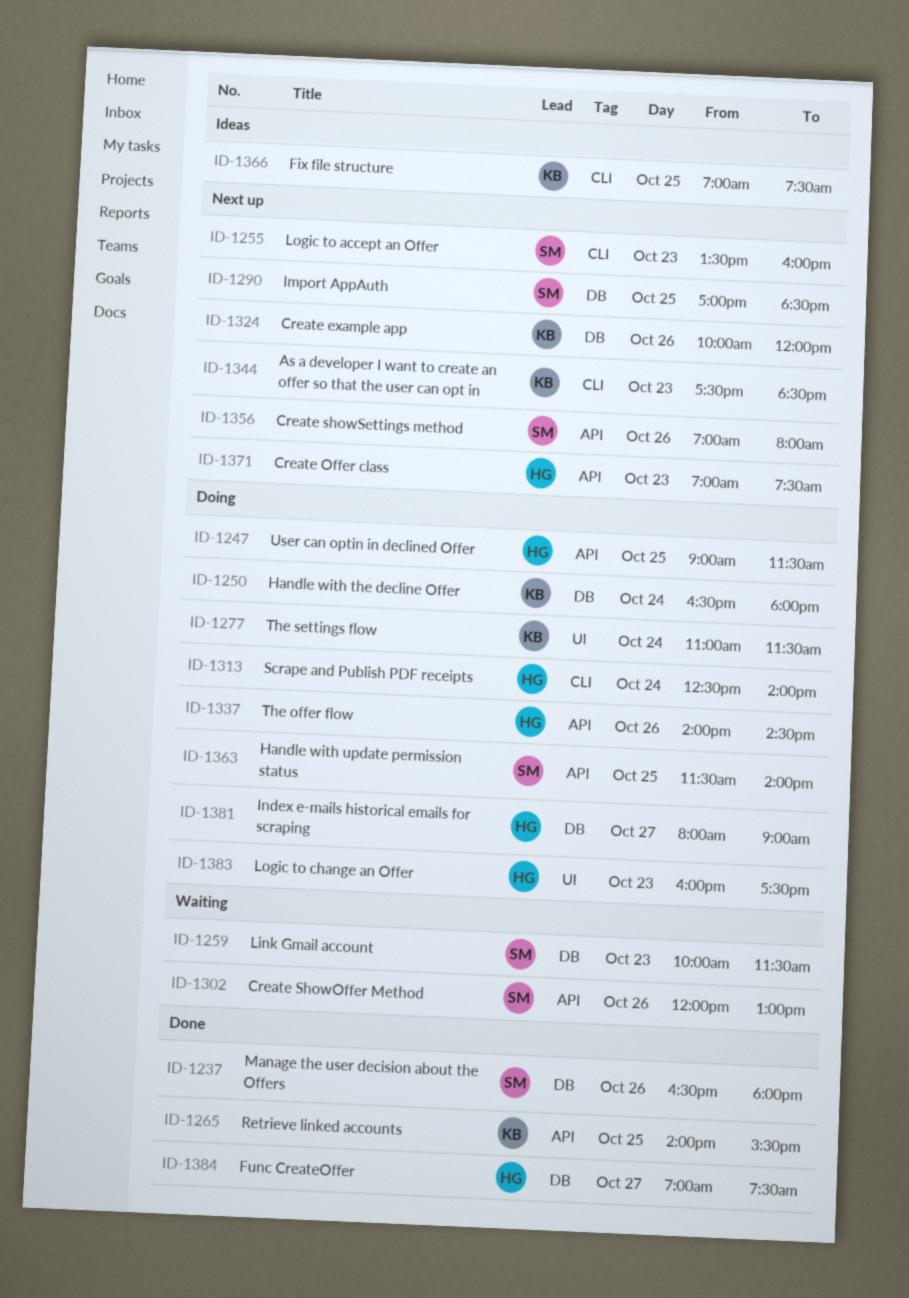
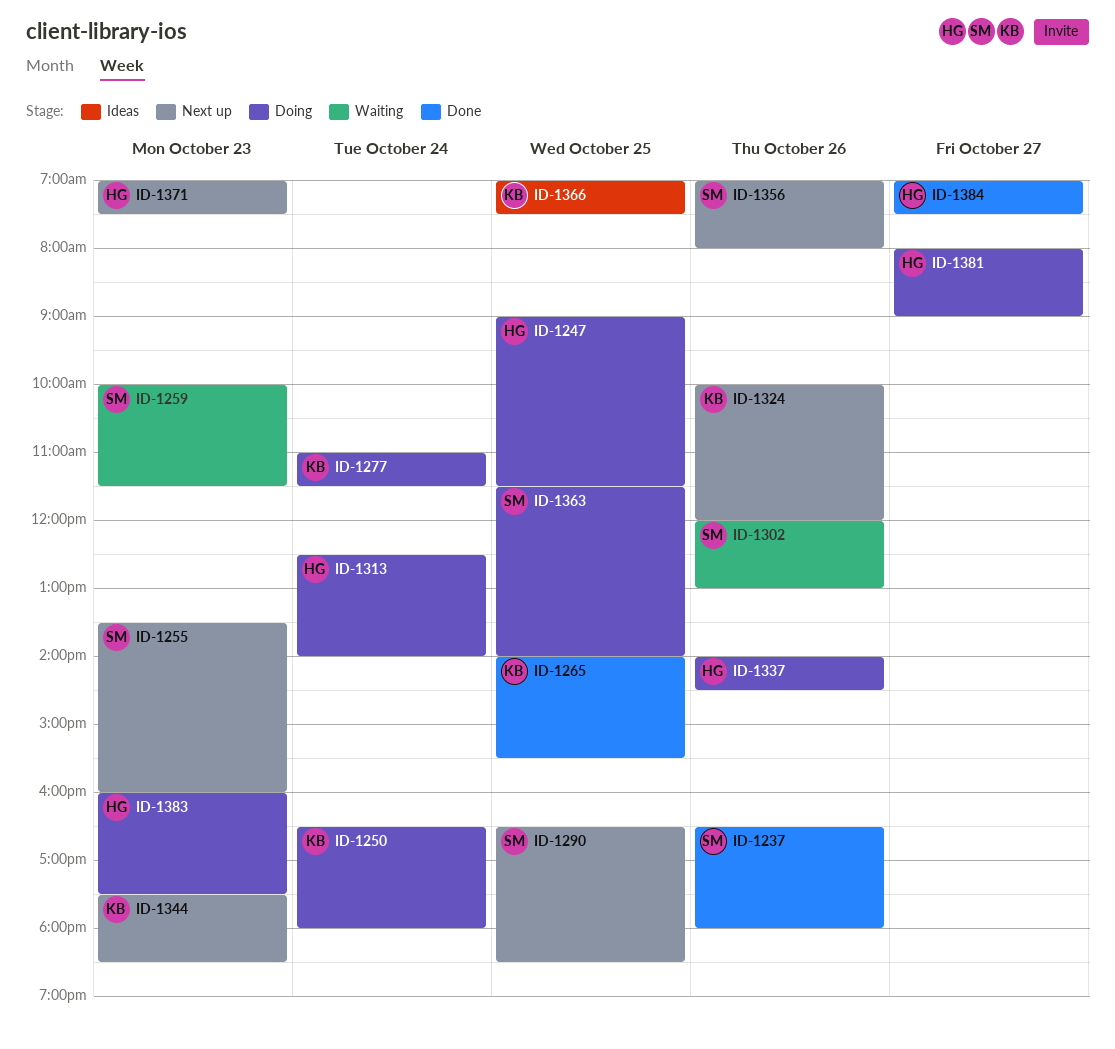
ID-1290, begins: 17:00 -> 16:30

